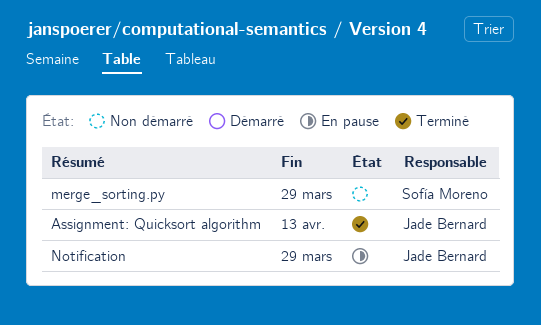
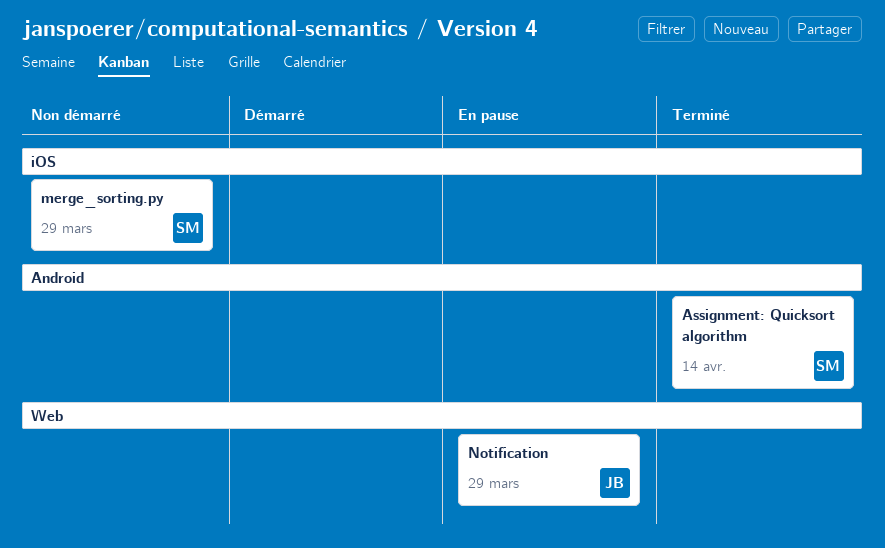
Assignment: Quicksort algorithm, owner: Jade Bernard -> Sofía Moreno
Assignment: Quicksort algorithm, due: Apr 13 -> Apr 14

